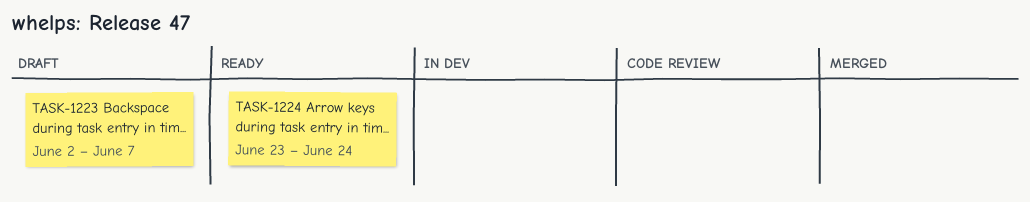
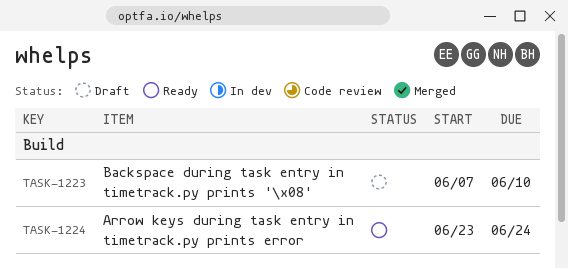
TASK-1223, start: Jun 2 -> Jun 7
TASK-1223, due: Jun 7 -> Jun 10

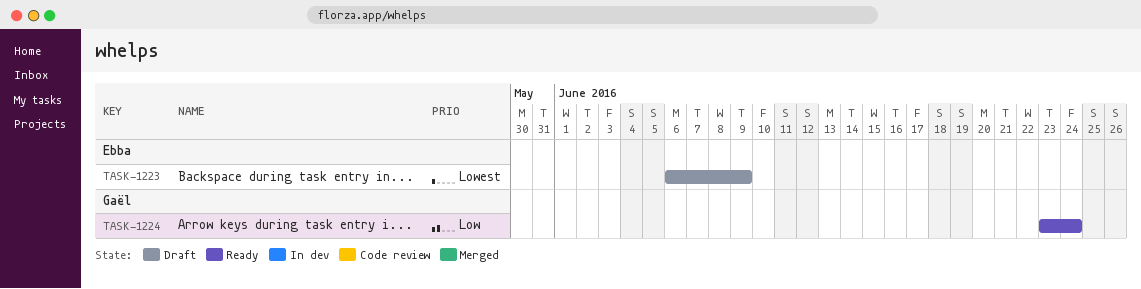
TASK-1223, start: Jun 7 -> Jun 6
TASK-1223, due: Jun 10 -> Jun 9

